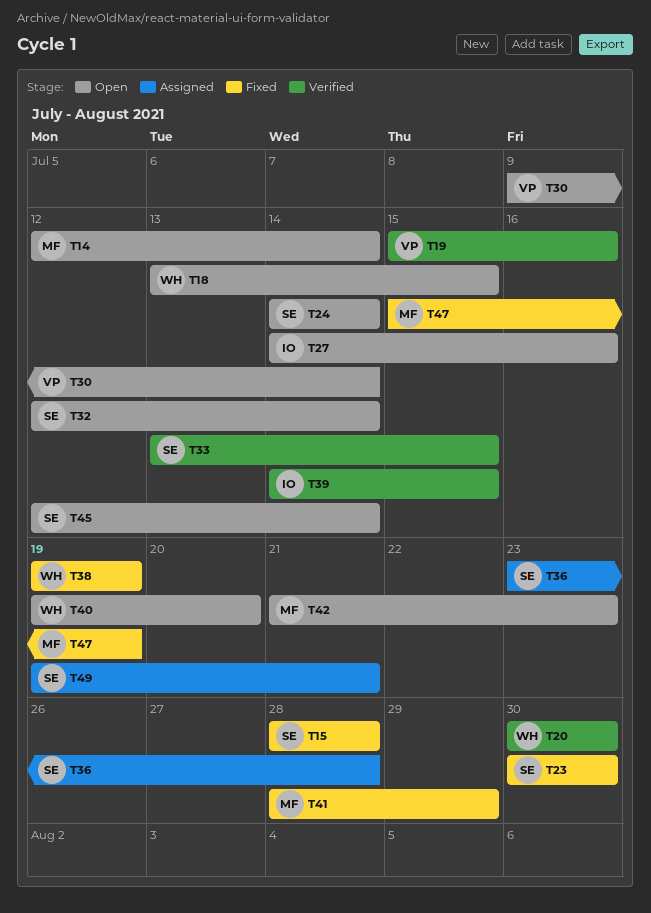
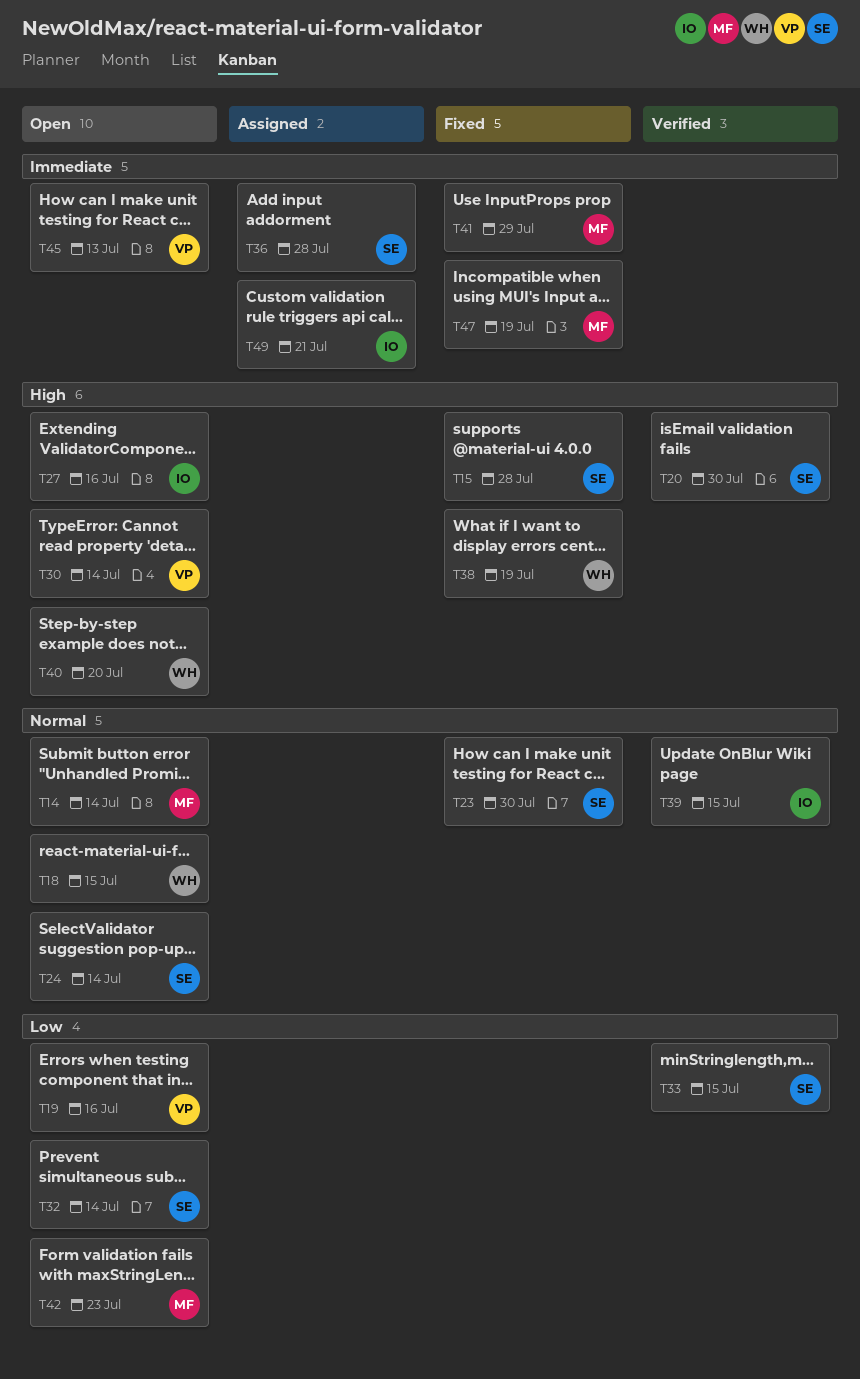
T19, status: Verified -> Open
T20, owner: WH -> SE
T45, owner: SE -> VP
T45, due: Jul 14 -> Jul 13
T49, owner: SE -> IO

